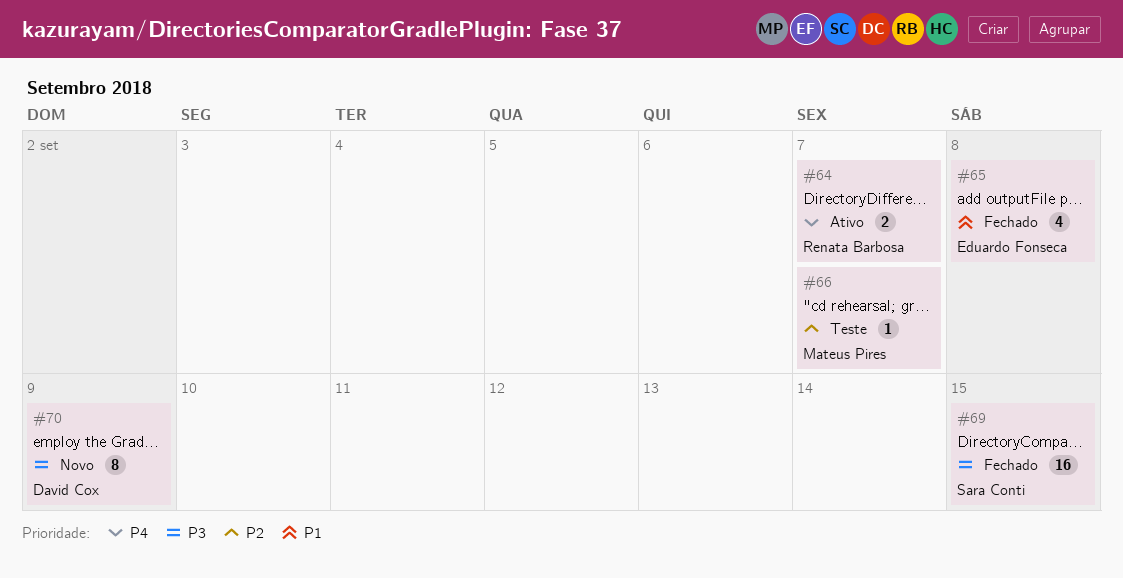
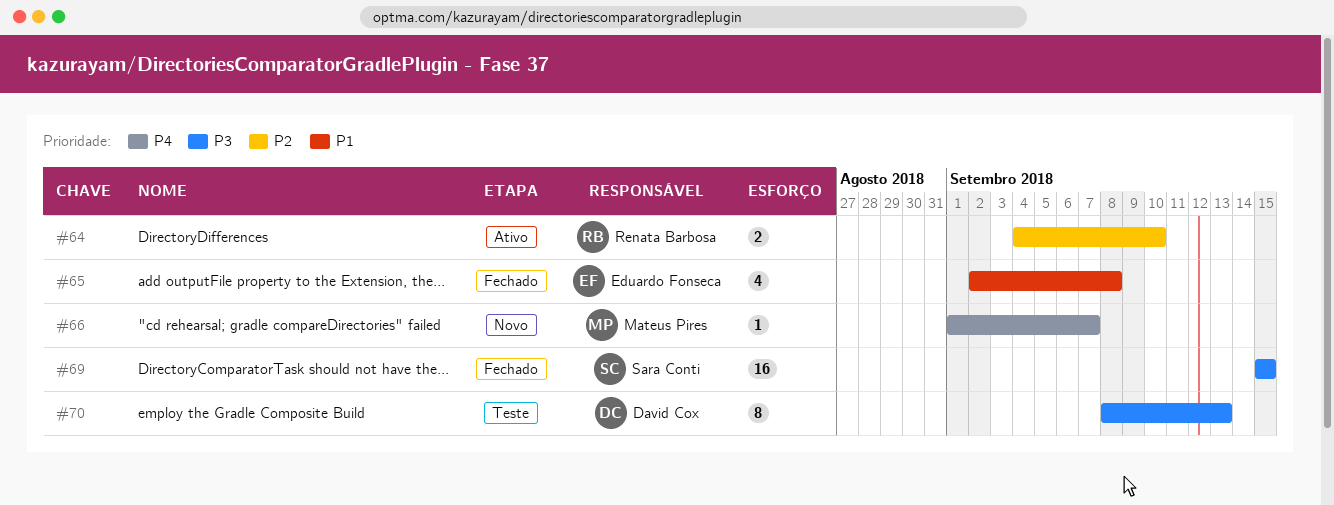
#64, priority: P4 -> P2
#64, due: Sep 7 -> Sep 10
#66, status: Teste -> Novo
#66, priority: P2 -> P4
#70, status: Novo -> Teste
#70, due: Sep 9 -> Sep 13

